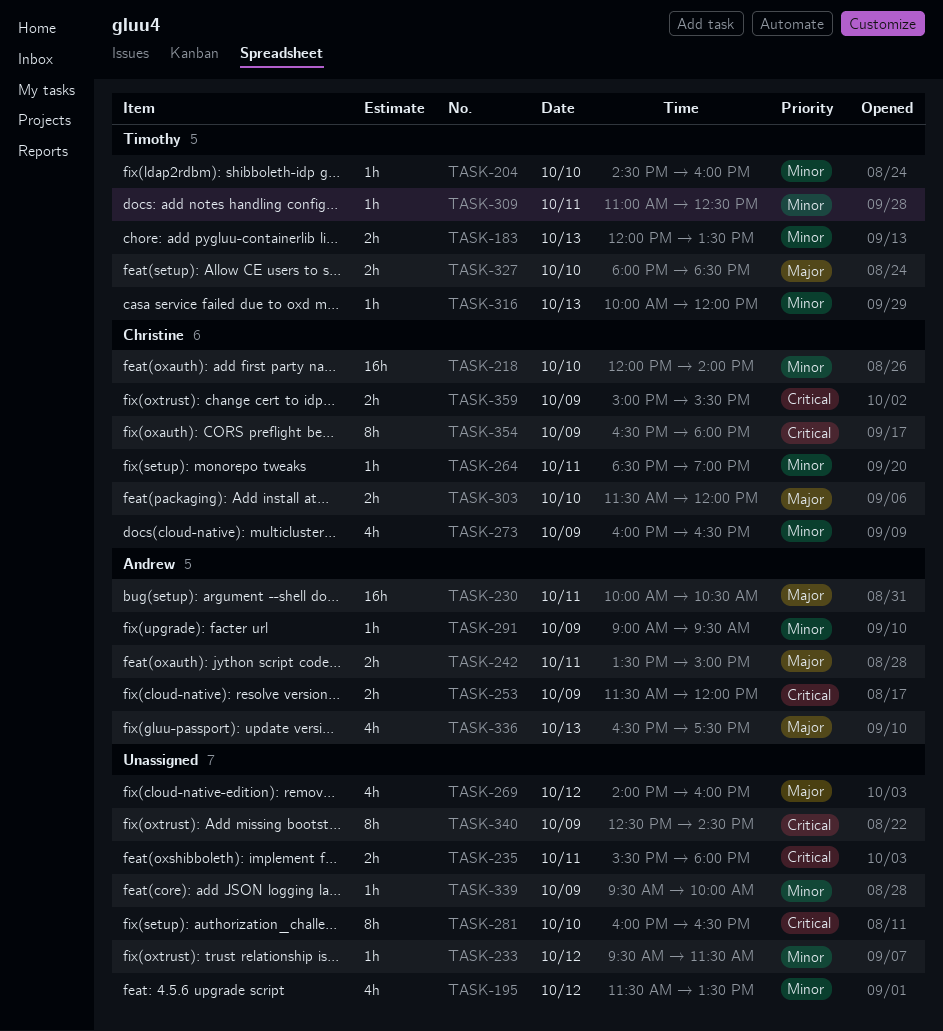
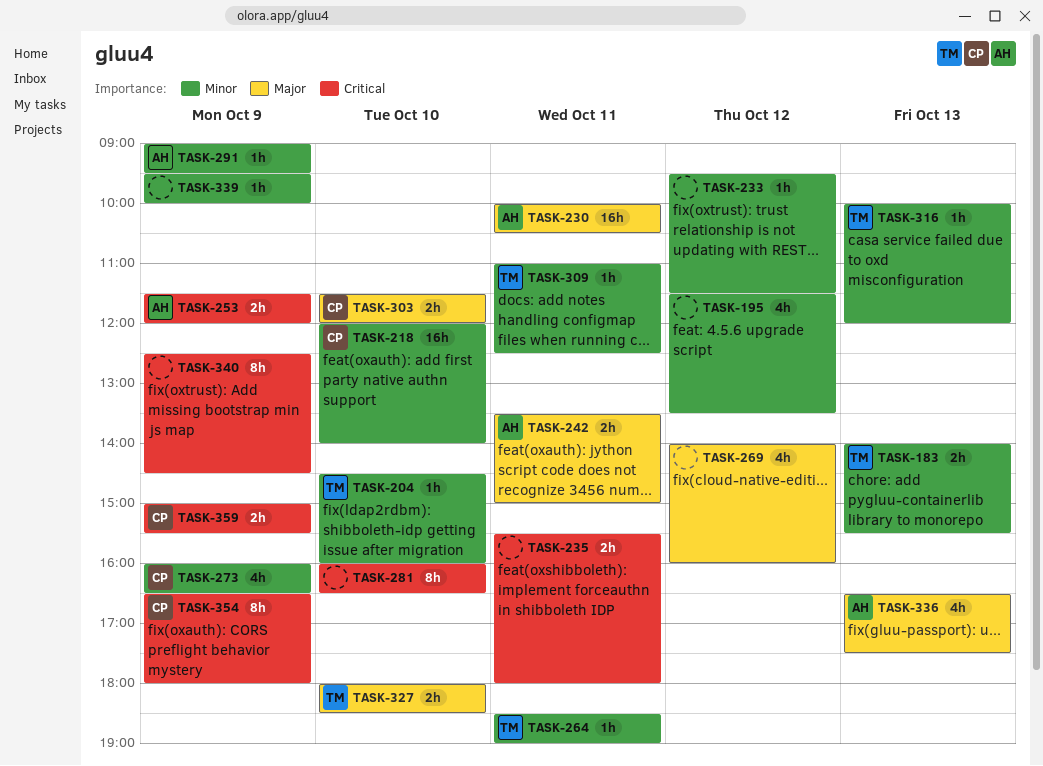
TASK-183, begins: 12:00 -> 14:00
TASK-183, ends: 13:30 -> 15:30
TASK-264, owner: Christine -> Timothy

